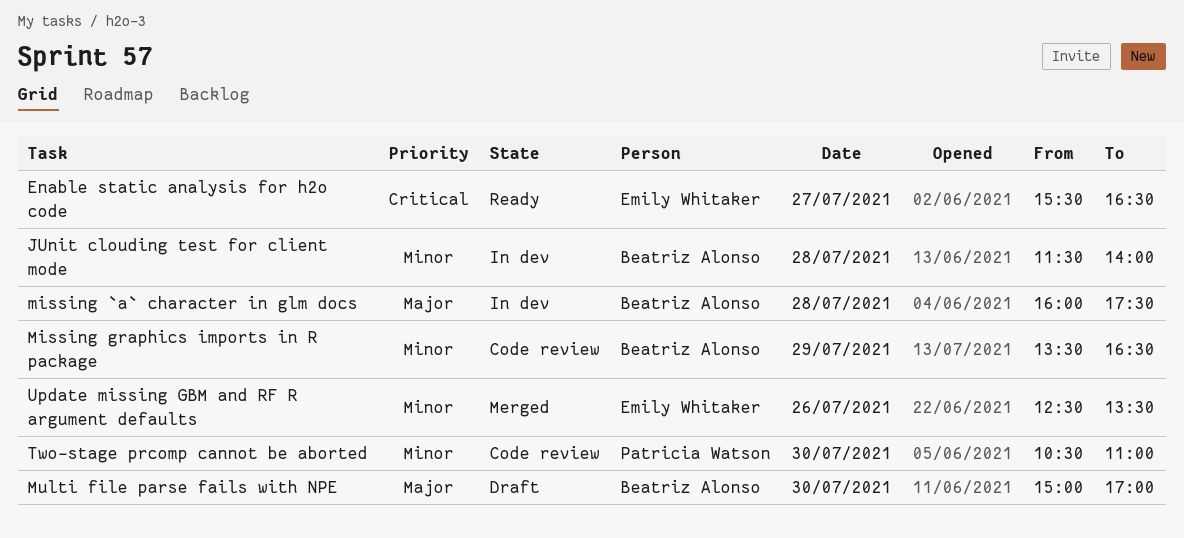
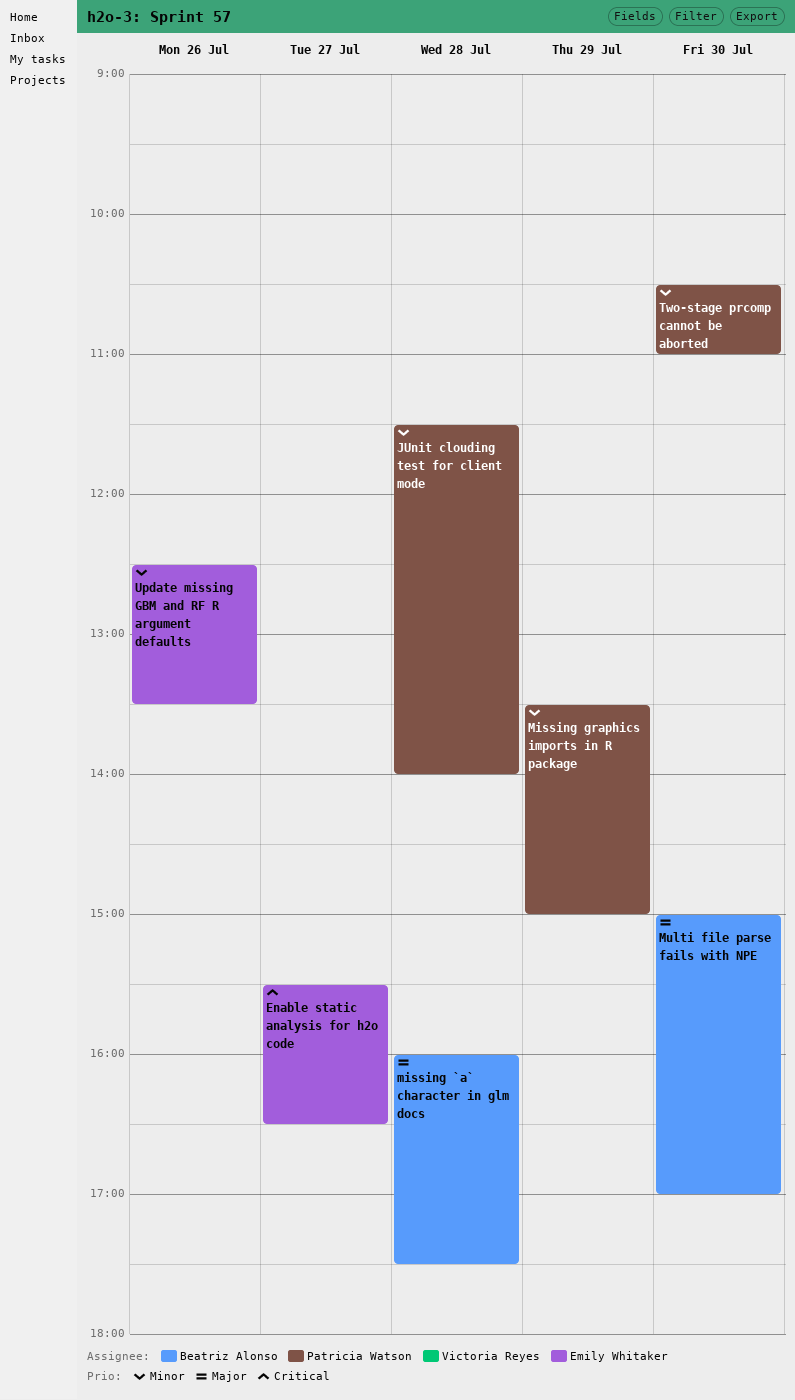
JUnit clouding test for client mode, owner: Beatriz Alonso -> Patricia Watson
Missing graphics imports in R package, owner: Beatriz Alonso -> Patricia Watson
Missing graphics imports in R package, ends: 16:30 -> 15:00

